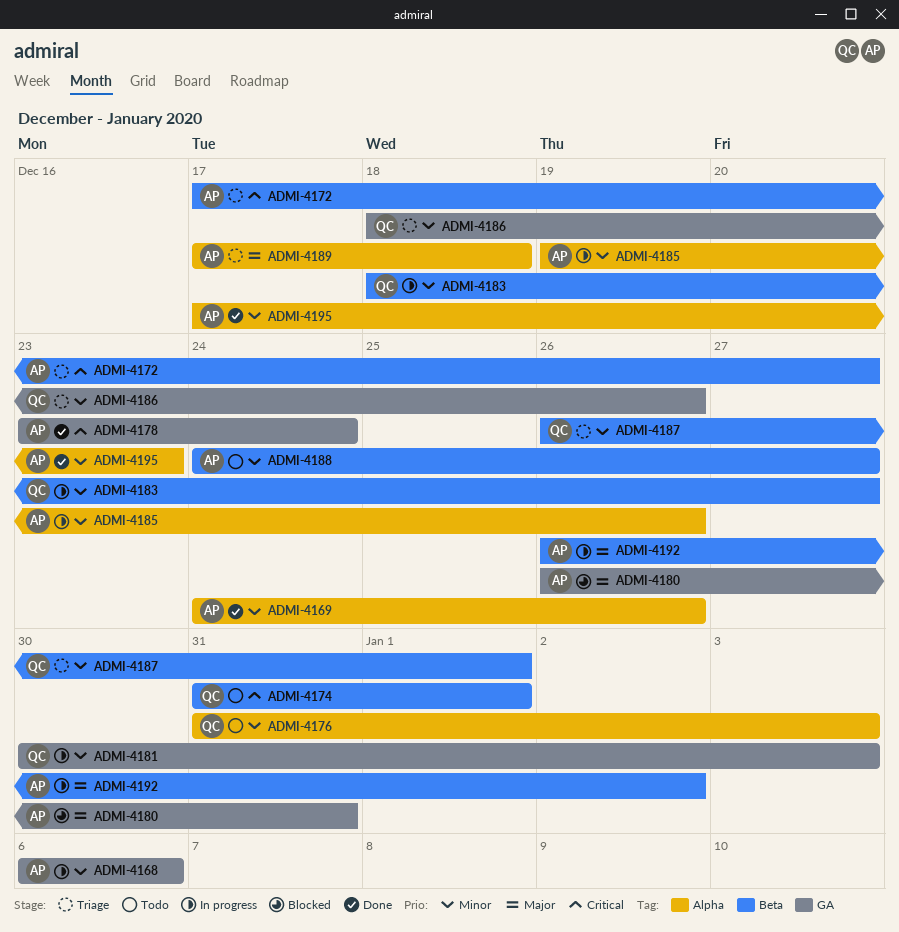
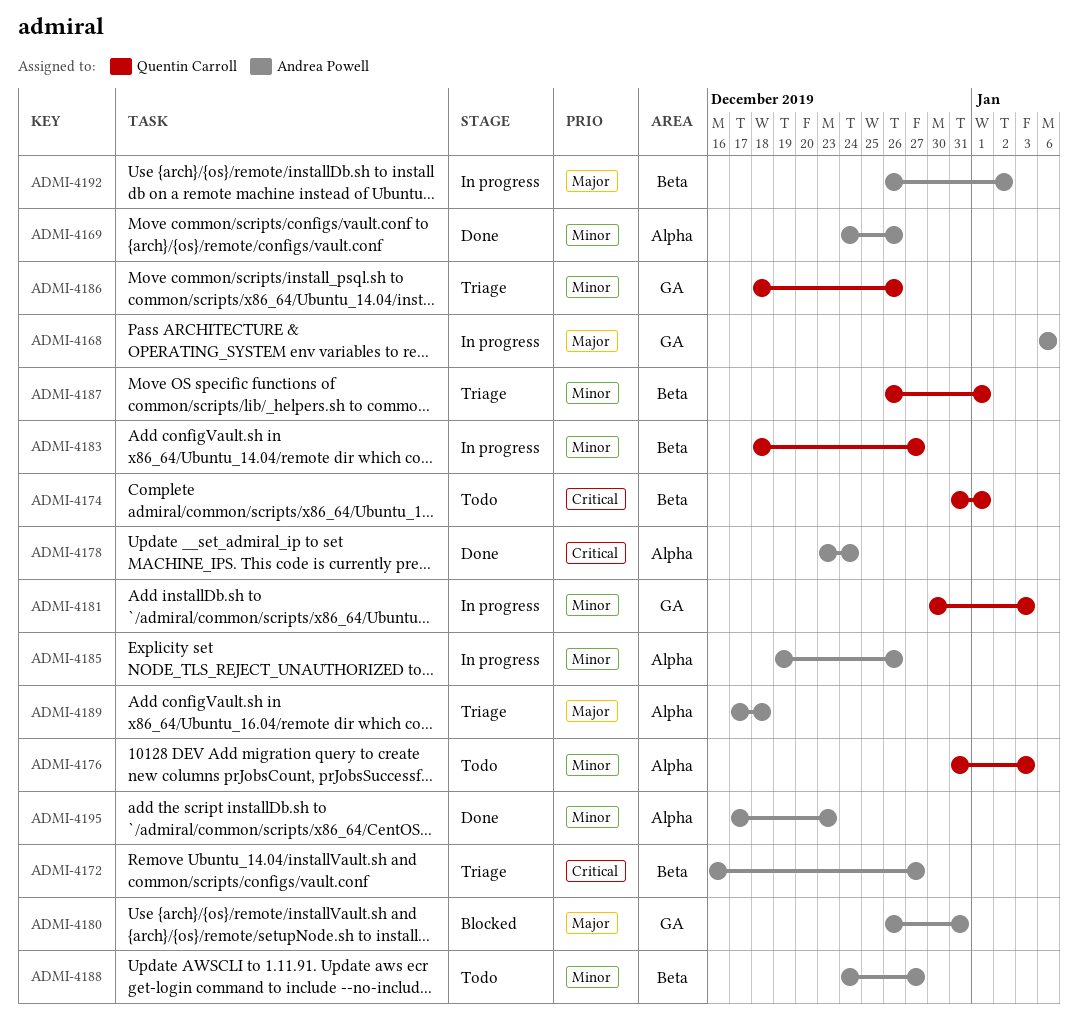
ADMI-4168, priority: Minor -> Major
ADMI-4172, start: Dec 17 -> Dec 16
ADMI-4178, label: GA -> Alpha

